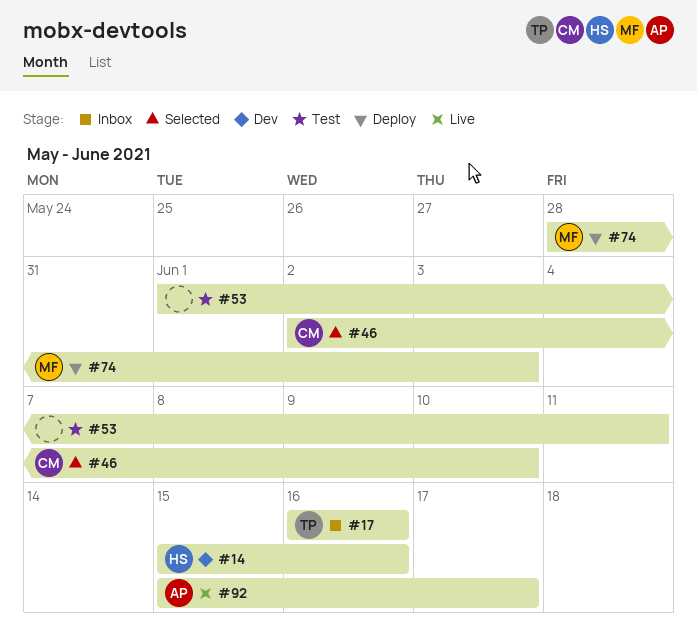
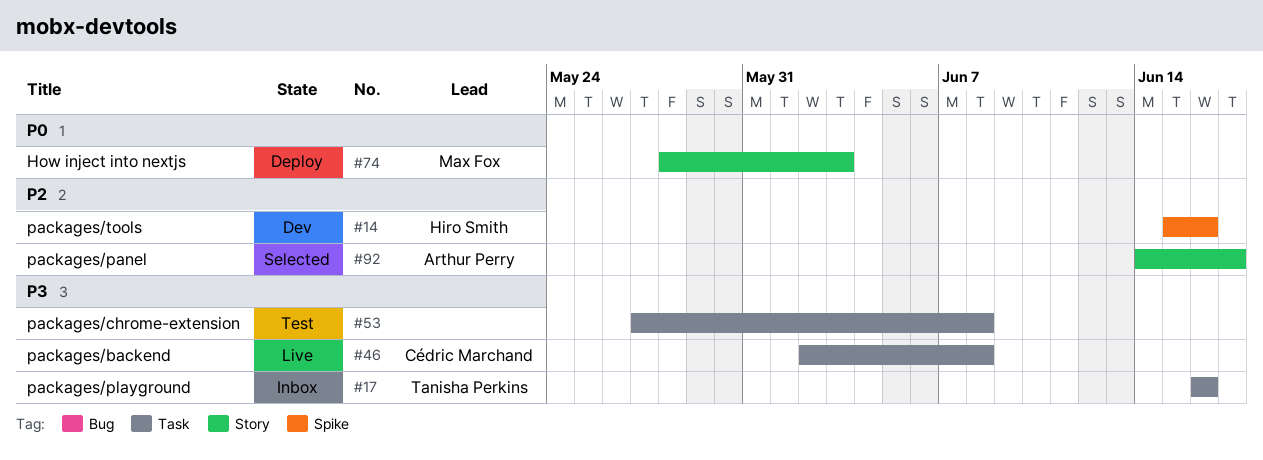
#46, status: Selected -> Live
#46, due: Jun 10 -> Jun 8
#53, start: Jun 1 -> May 27
#53, due: Jun 11 -> Jun 8
#92, status: Live -> Selected
#92, start: Jun 15 -> Jun 14

